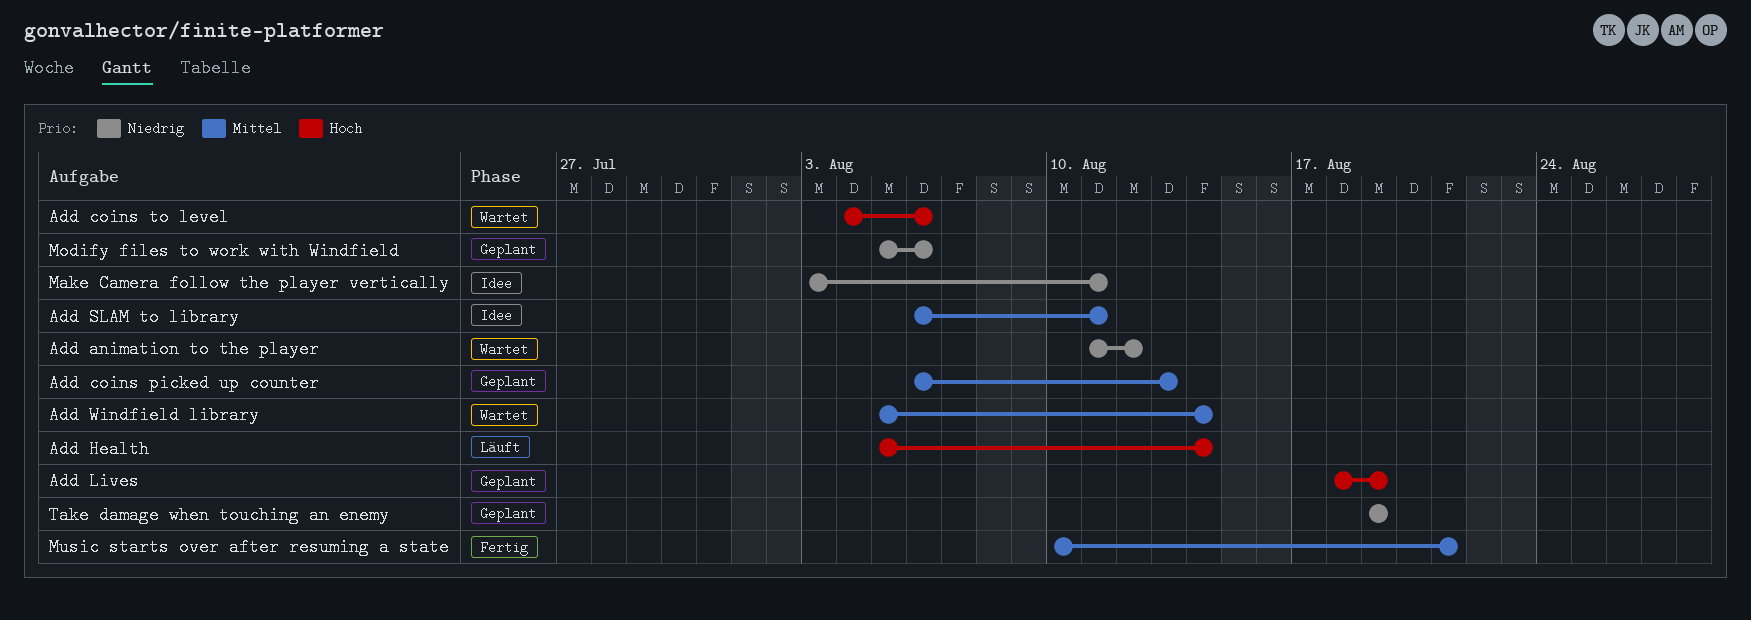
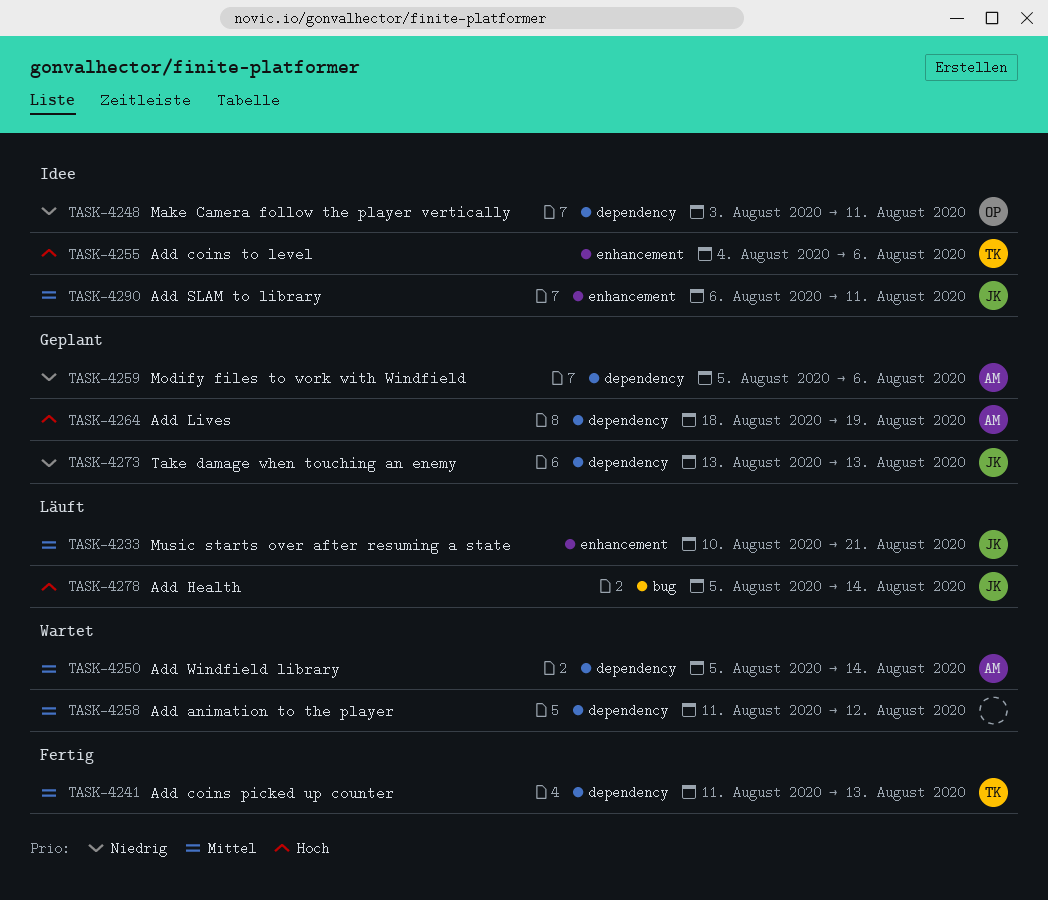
Add animation to the player, priority: Niedrig -> Mittel
Add coins picked up counter, status: Geplant -> Fertig
Add coins picked up counter, start: Aug 6 -> Aug 11
Add coins to level, status: Wartet -> Idee
Music starts over after resuming a state, status: Fertig -> Läuft
Take damage when touching an enemy, start: Aug 19 -> Aug 13
Take damage when touching an enemy, due: Aug 19 -> Aug 13

